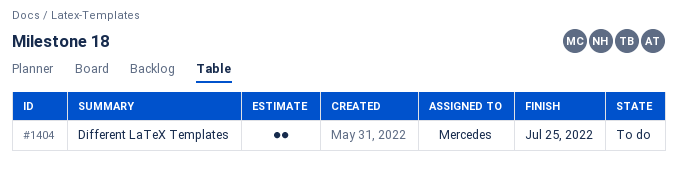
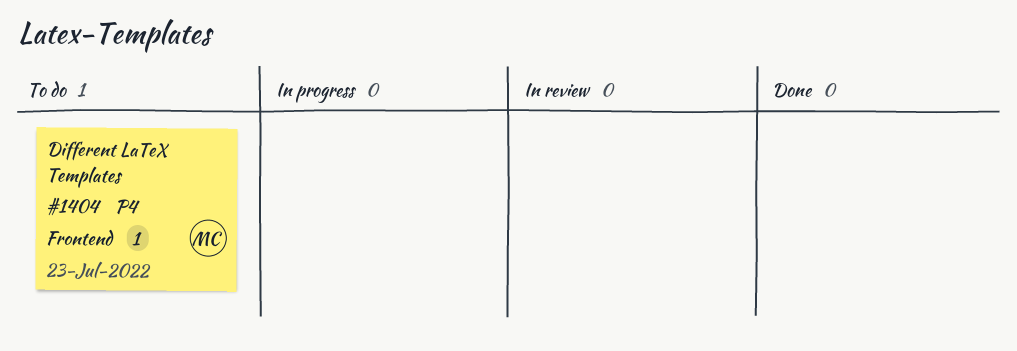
#1404, estimate: 2 -> 1
#1404, due: Jul 25 -> Jul 23

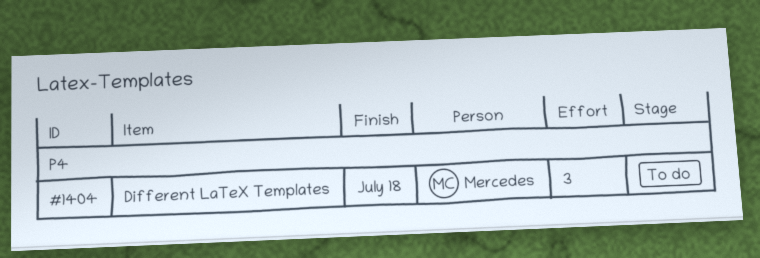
#1404, estimate: 1 -> 3
#1404, due: Jul 23 -> Jul 18

